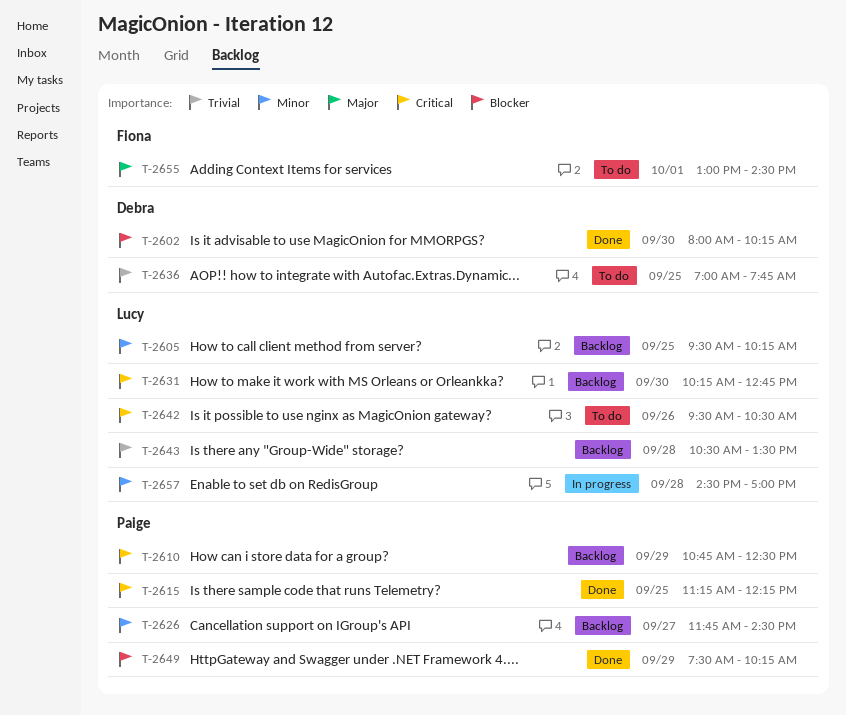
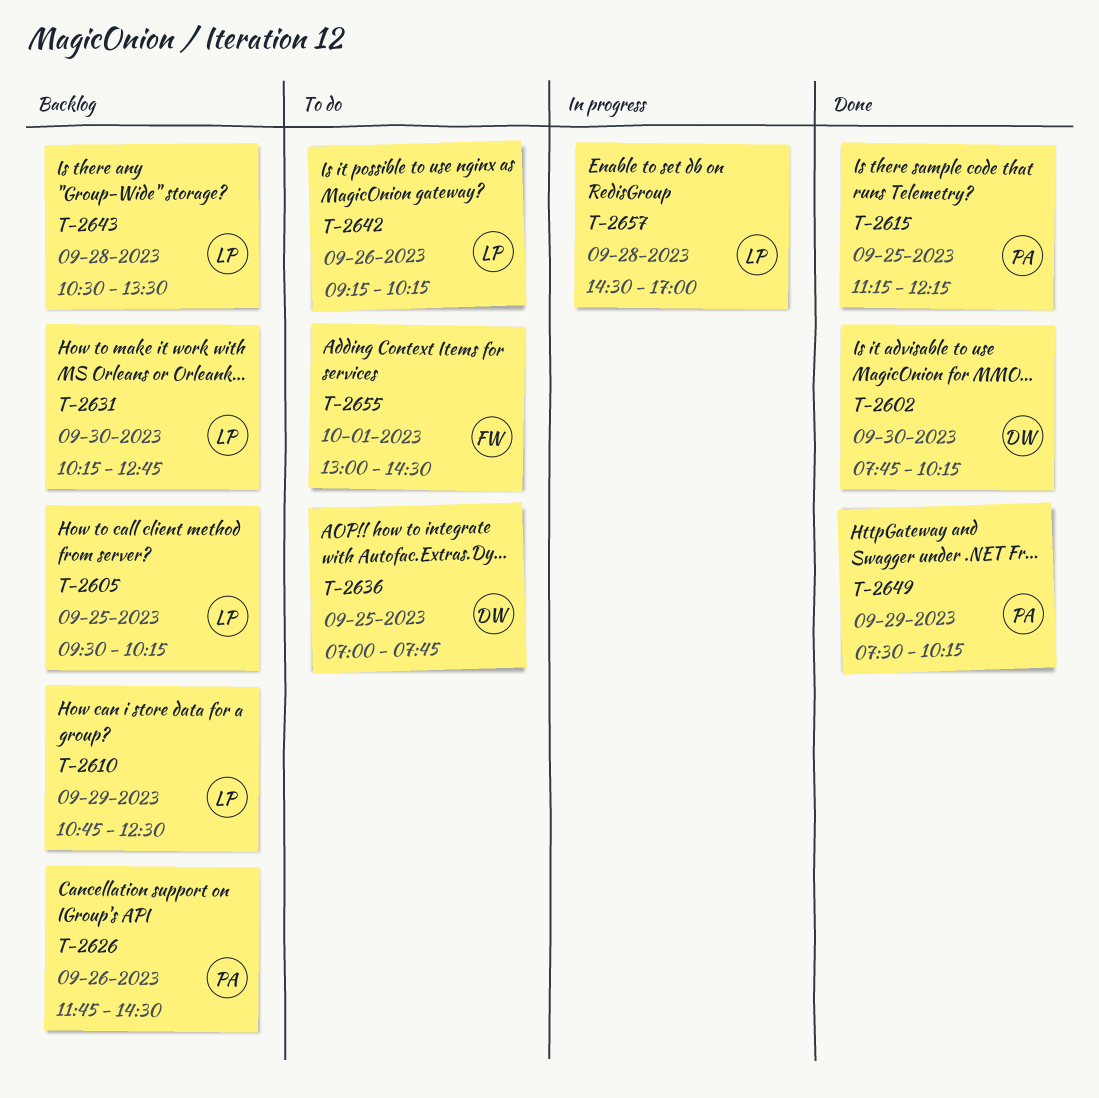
T-2602, begins: 08:00 -> 07:45
T-2610, owner: Paige -> Lucy
T-2626, day: Sep 27 -> Sep 26
T-2642, begins: 09:30 -> 09:15
T-2642, ends: 10:30 -> 10:15

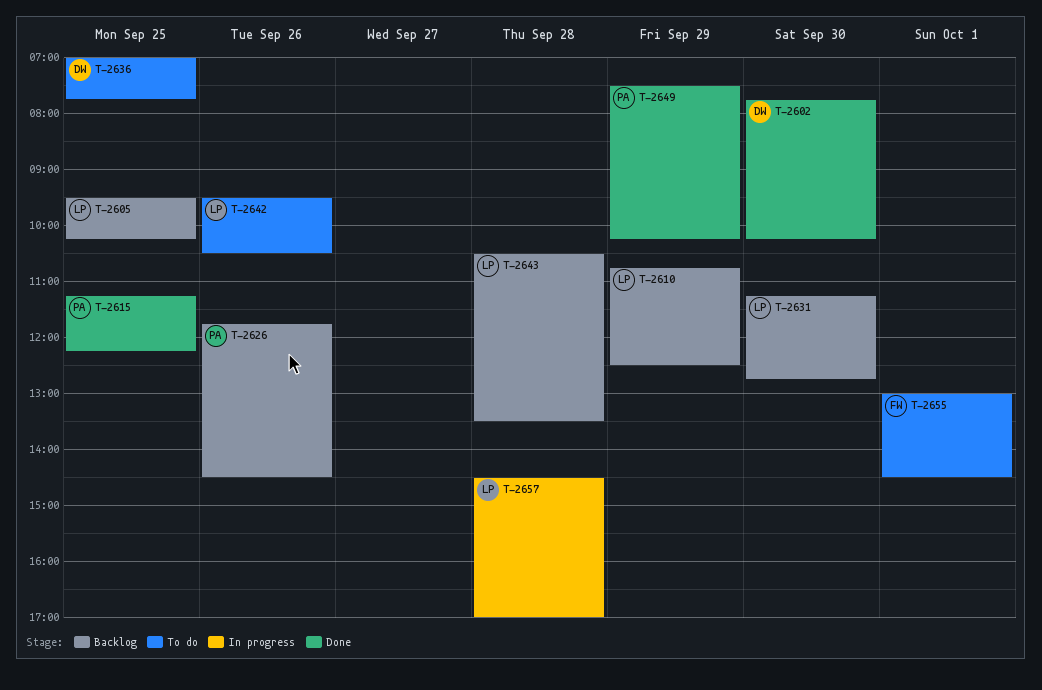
T-2631, begins: 10:15 -> 11:15
T-2642, begins: 09:15 -> 09:30
T-2642, ends: 10:15 -> 10:30

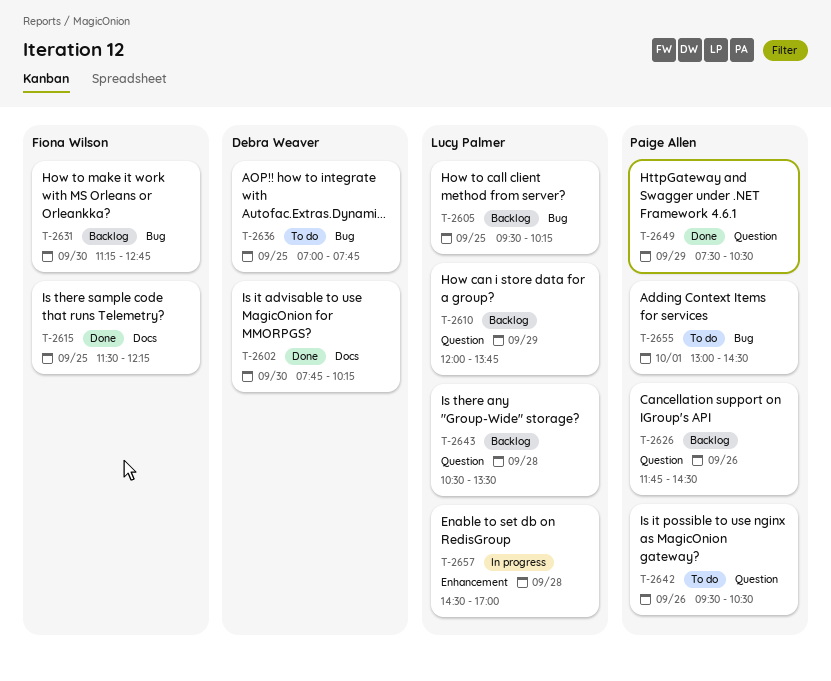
T-2610, begins: 10:45 -> 12:00
T-2610, ends: 12:30 -> 13:45
T-2615, owner: Paige Allen -> Fiona Wilson
T-2615, begins: 11:15 -> 11:30
T-2631, owner: Lucy Palmer -> Fiona Wilson
T-2642, owner: Lucy Palmer -> Paige Allen
T-2649, ends: 10:15 -> 10:30
T-2655, owner: Fiona Wilson -> Paige Allen

